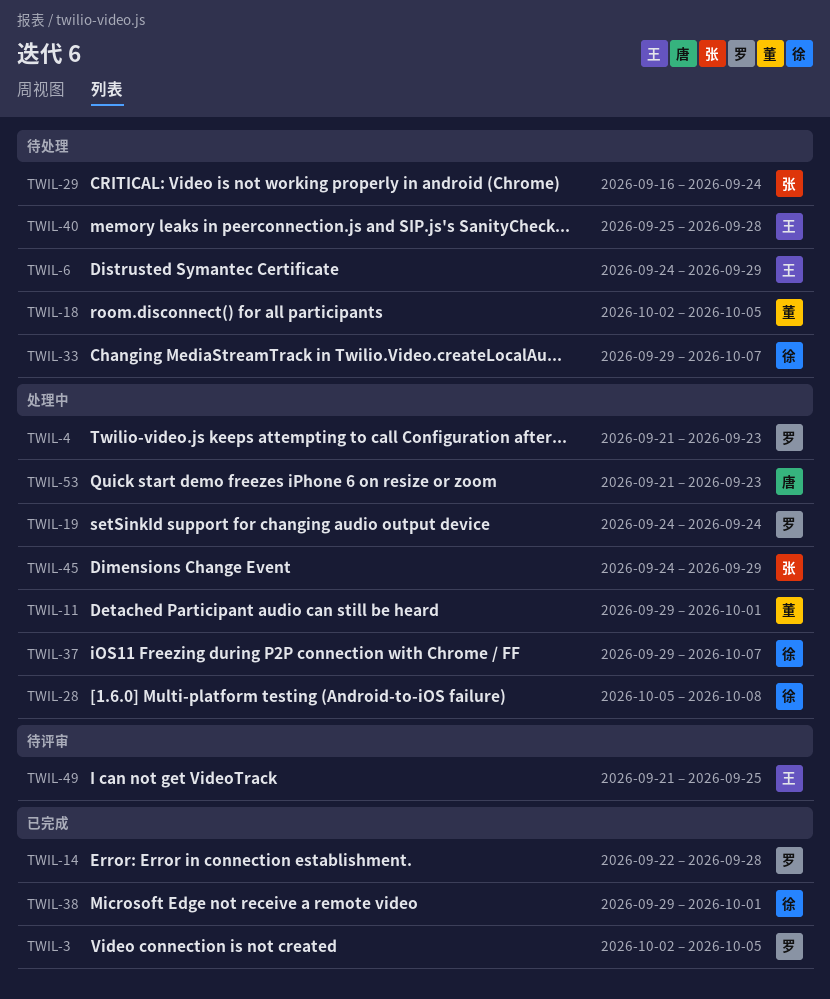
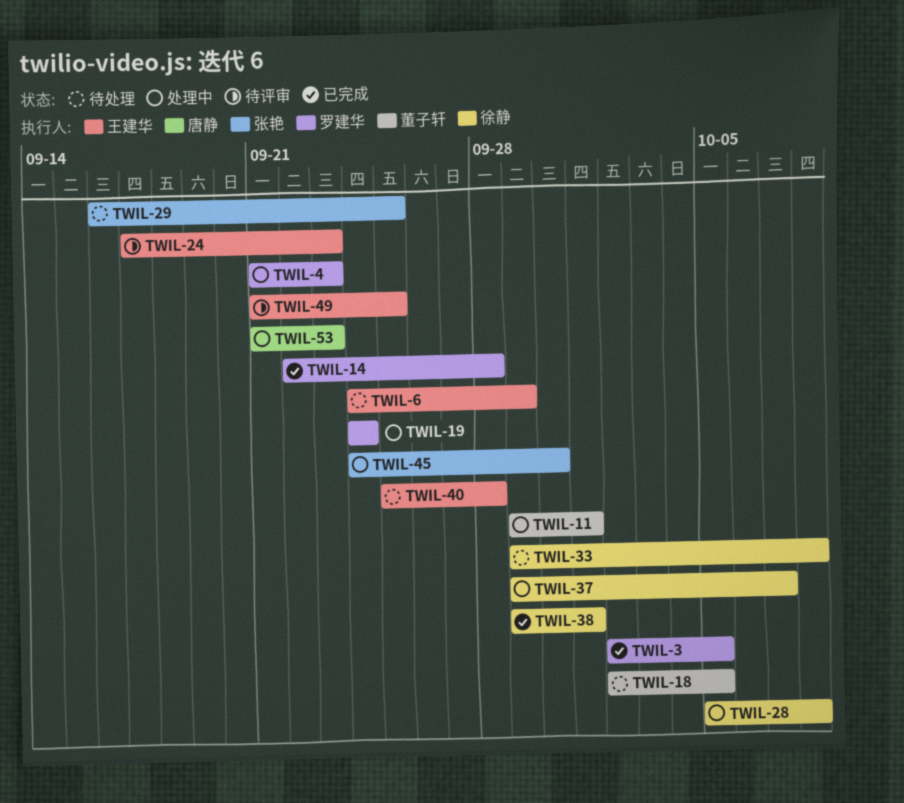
TWIL-24: none -> present
TWIL-29, due: Sep 24 -> Sep 25
TWIL-33, due: Oct 7 -> Oct 8
TWIL-45, due: Sep 29 -> Sep 30

